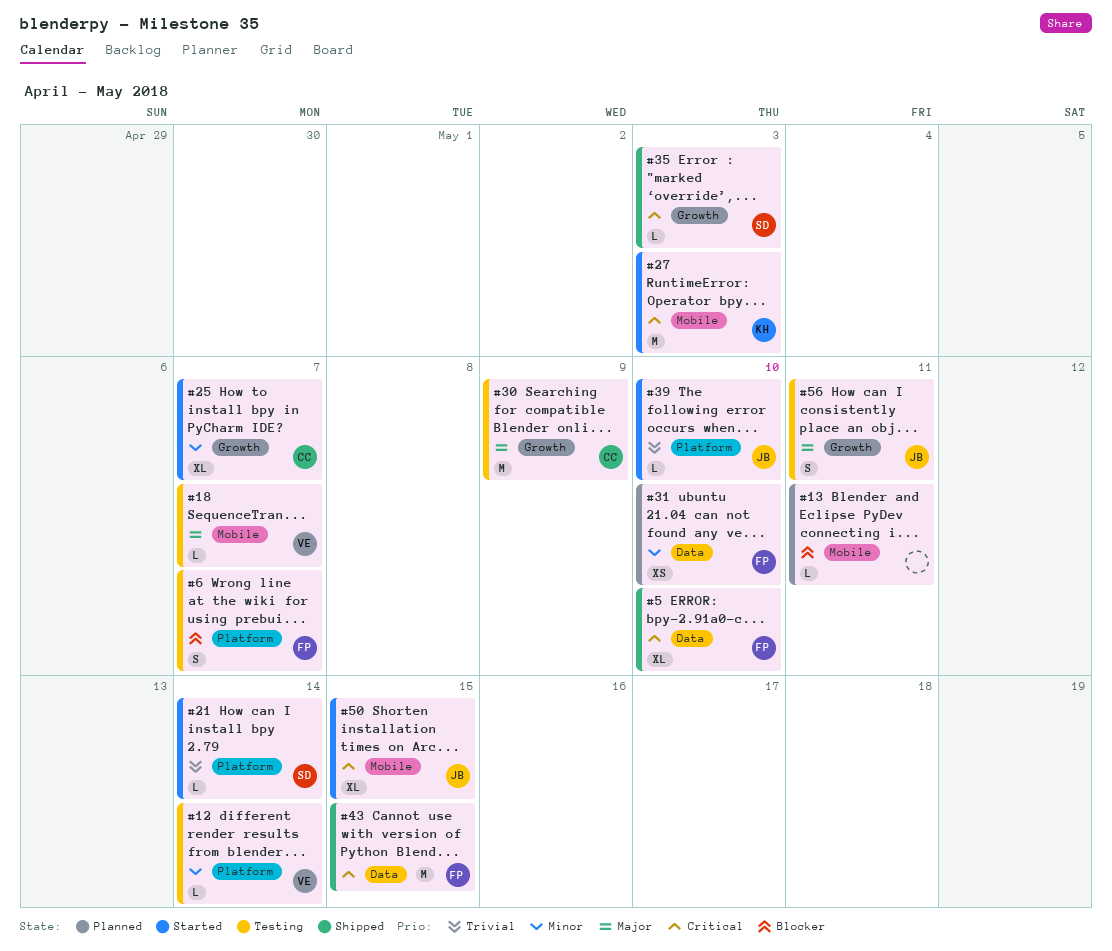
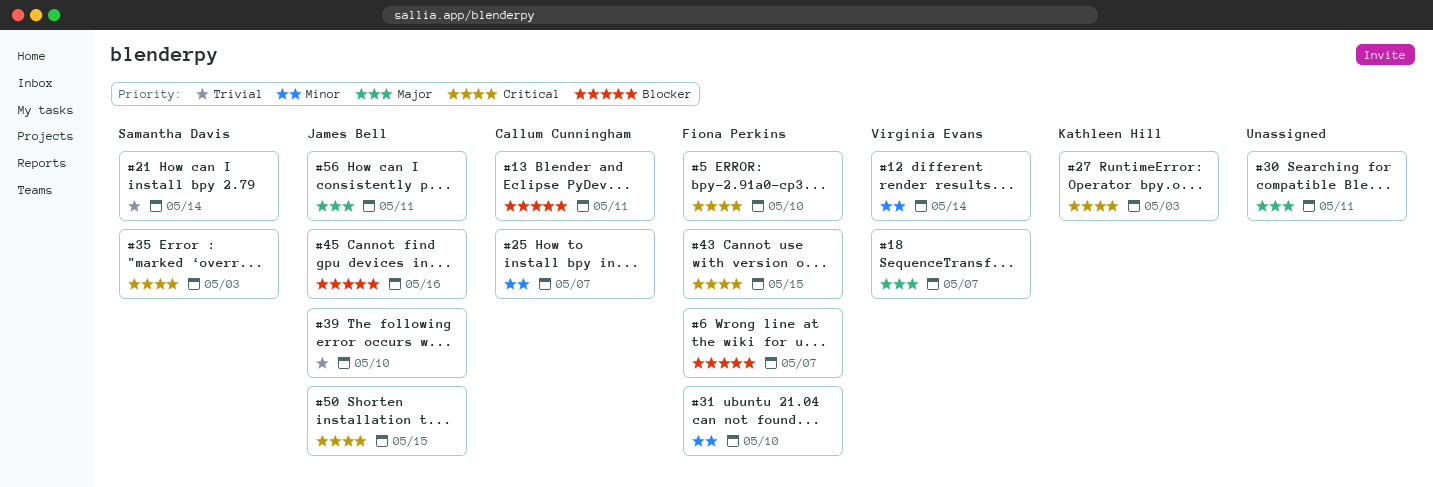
#13, owner: none -> Callum Cunningham
#30, owner: Callum Cunningham -> none
#30, due: May 9 -> May 11
#45: none -> present

